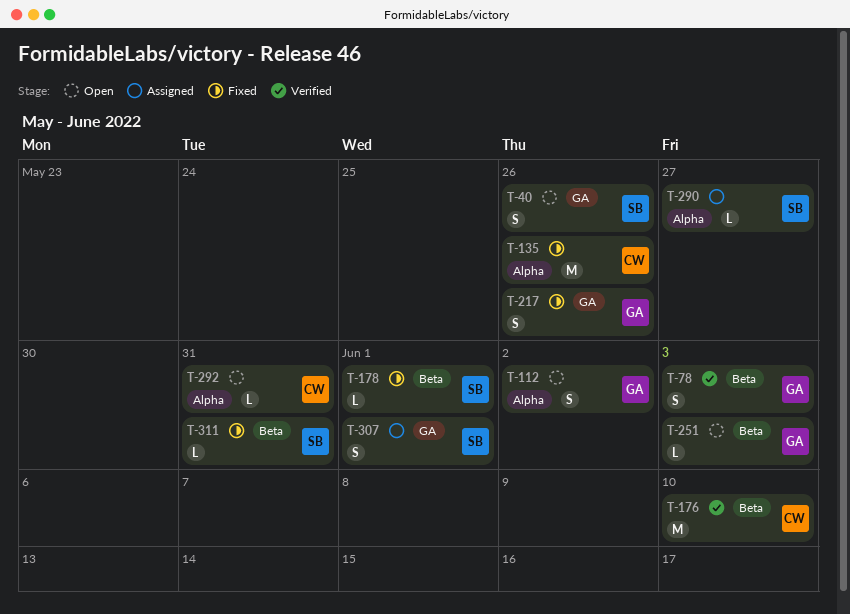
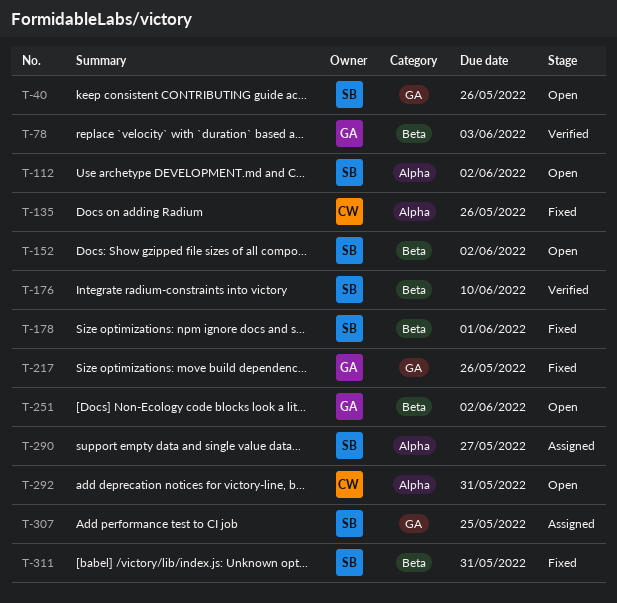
T-112, owner: GA -> SB
T-152: none -> present
T-176, owner: CW -> SB
T-251, due: Jun 3 -> Jun 2
T-307, due: Jun 1 -> May 25

